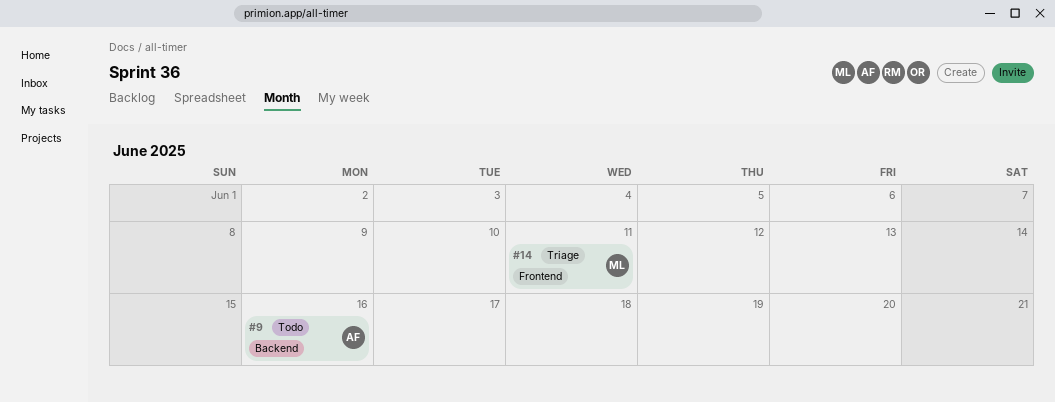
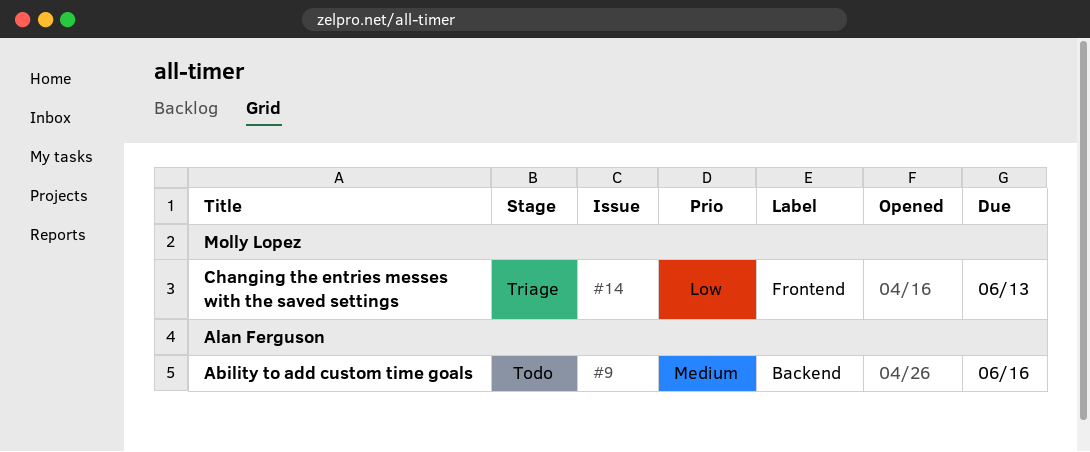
#14, due: Jun 11 -> Jun 13

